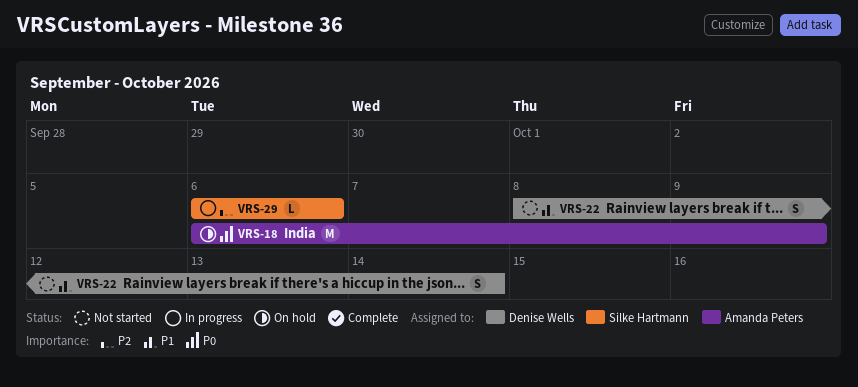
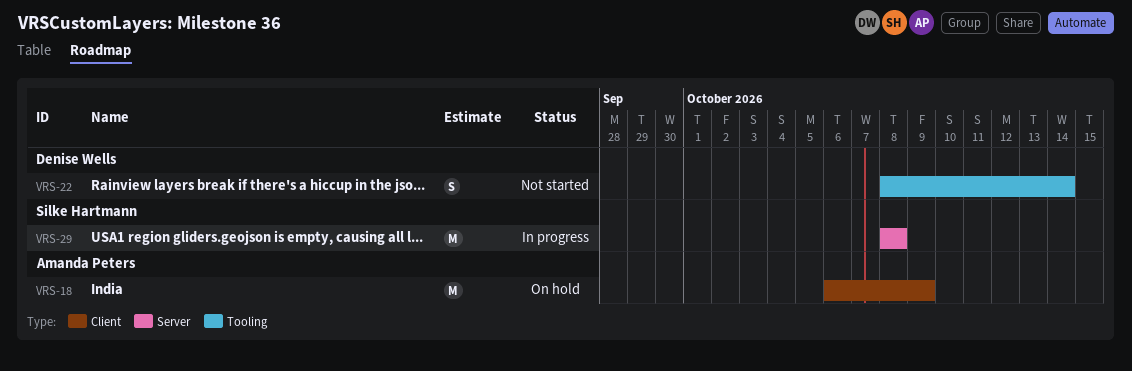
VRS-29, estimate: L -> M
VRS-29, start: Oct 6 -> Oct 8
VRS-29, due: Oct 6 -> Oct 8

